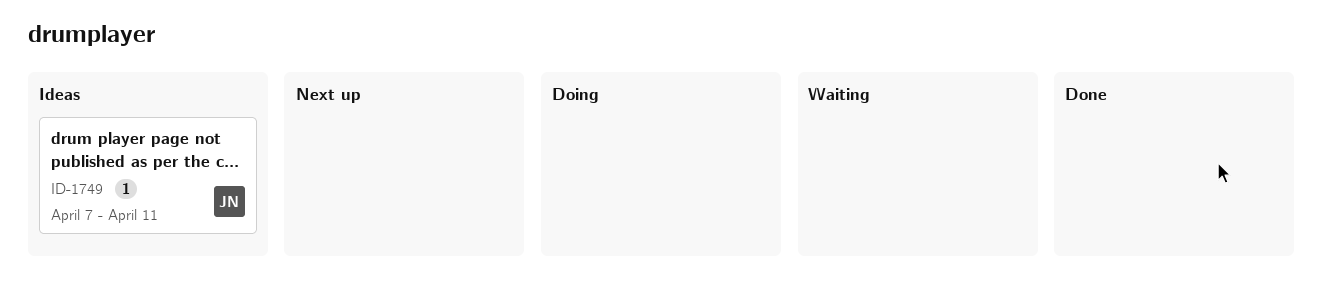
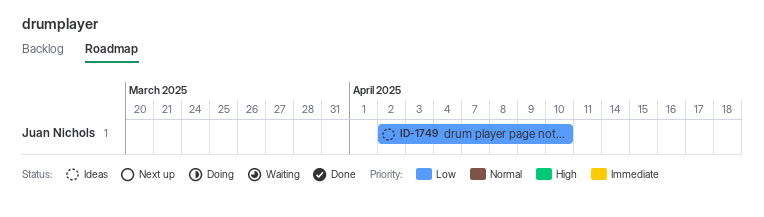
ID-1749, start: Apr 7 -> Apr 2
ID-1749, due: Apr 11 -> Apr 10

